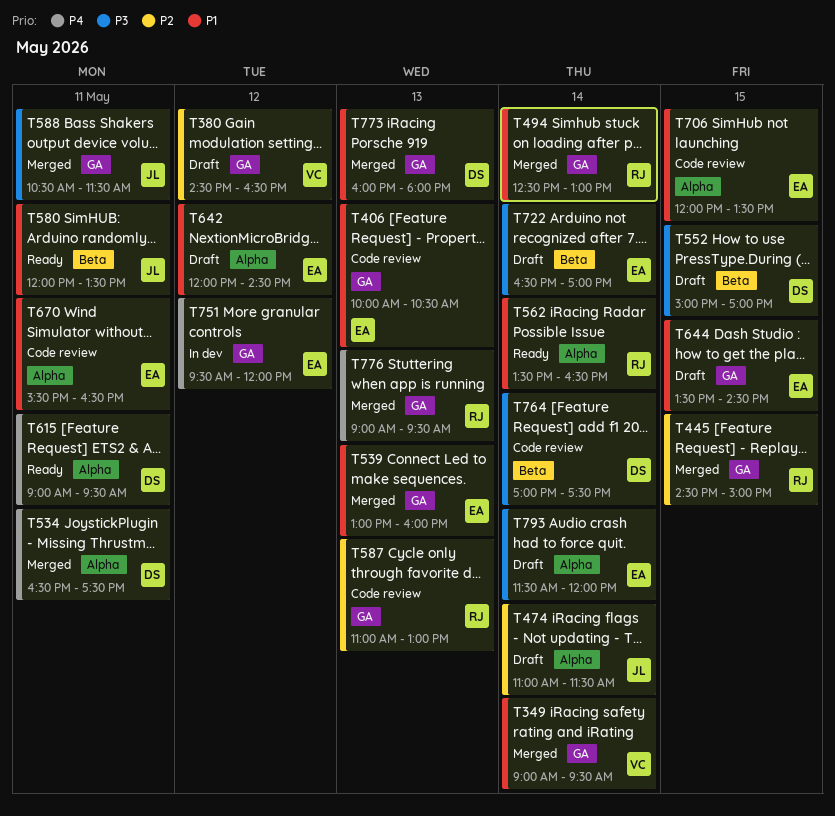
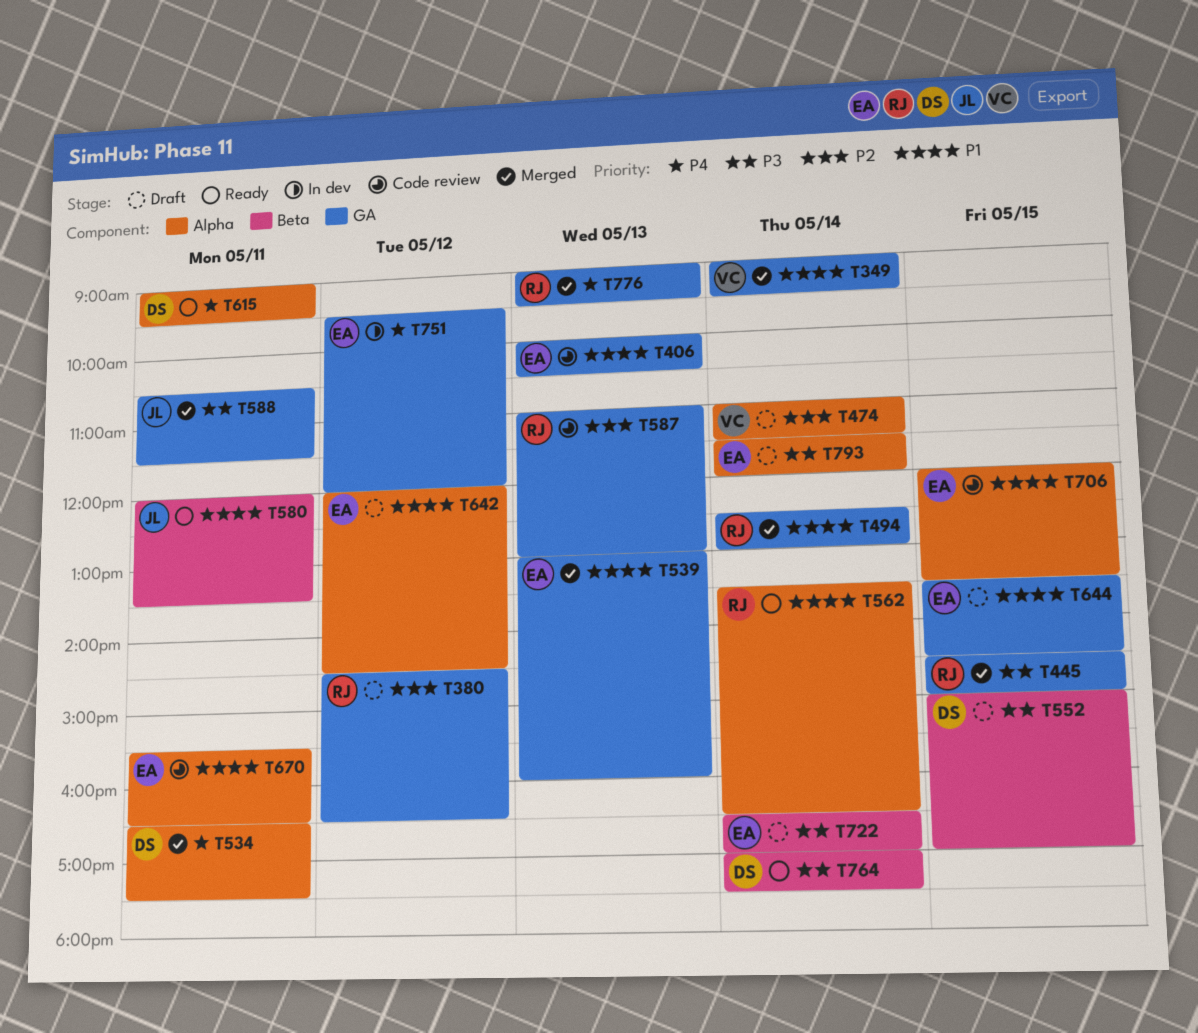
T380, owner: VC -> RJ
T445, priority: P2 -> P3
T474, owner: JL -> VC
T764, status: Code review -> Ready
T773: present -> none

